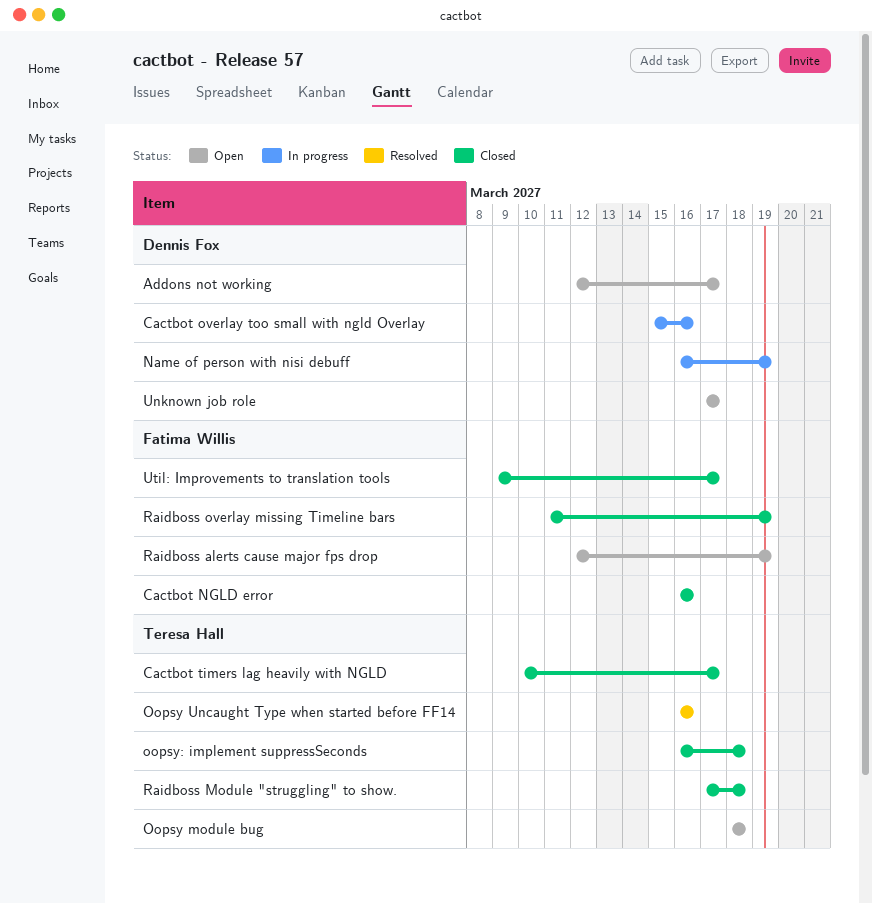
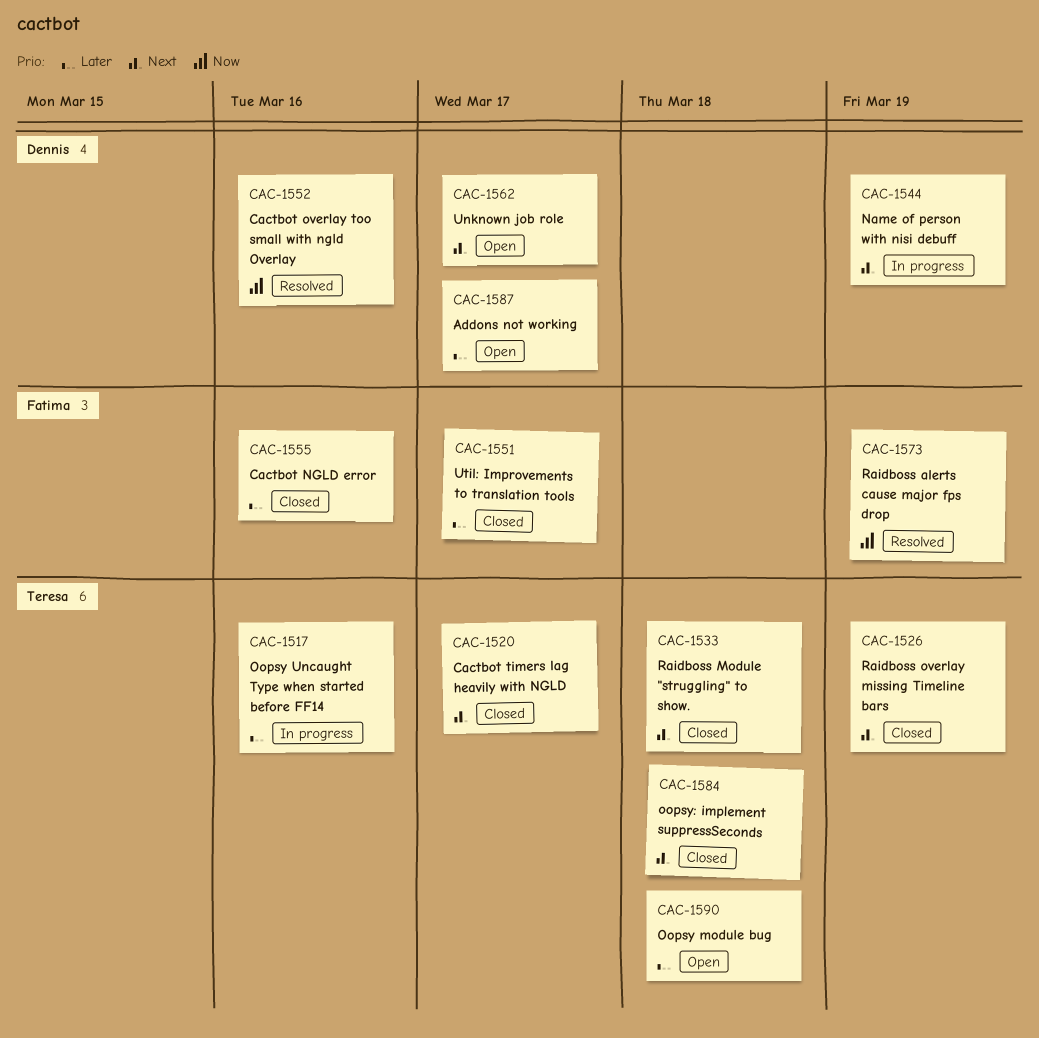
Cactbot overlay too small with ngld Overlay, status: In progress -> Resolved
Oopsy Uncaught Type when started before FF14, status: Resolved -> In progress
Raidboss alerts cause major fps drop, status: Open -> Resolved
Raidboss overlay missing Timeline bars, owner: Fatima Willis -> Teresa Hall

